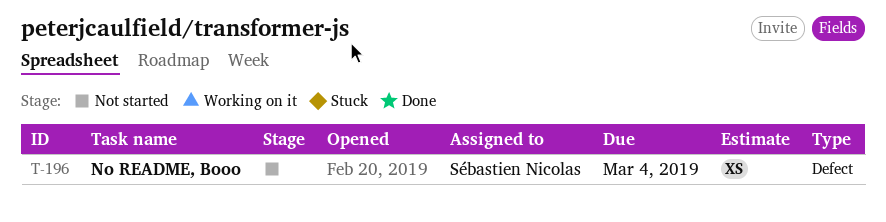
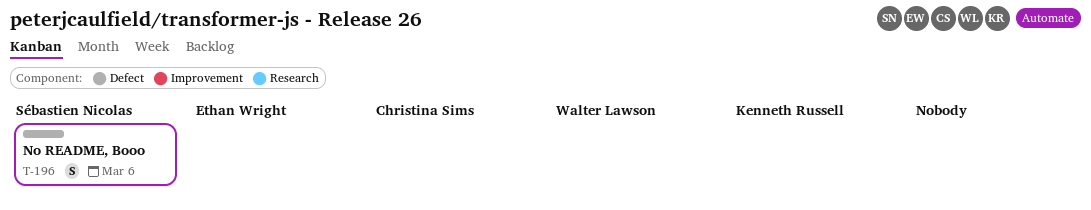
T-196, estimate: XS -> S
T-196, due: Mar 4 -> Mar 6

